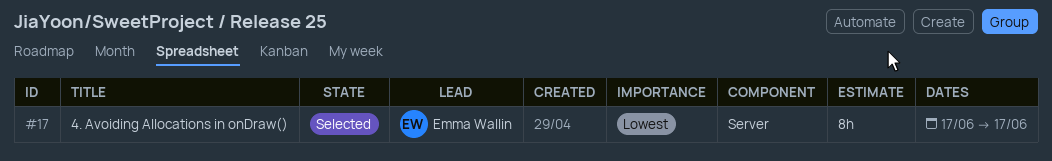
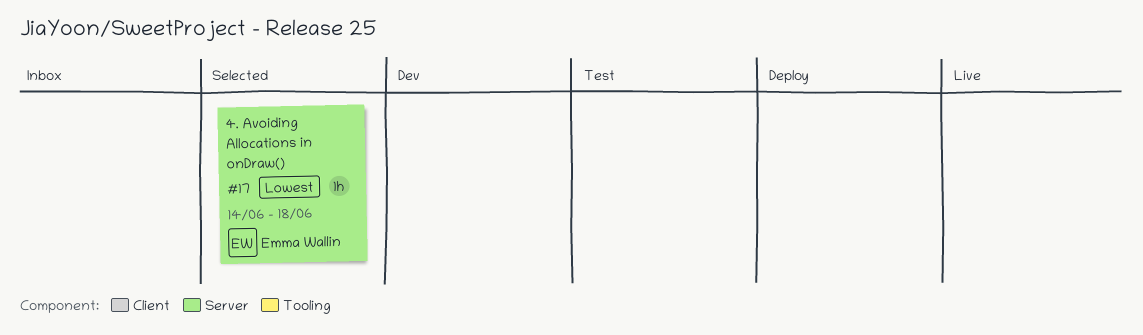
#17, estimate: 8h -> 1h
#17, start: Jun 17 -> Jun 14
#17, due: Jun 17 -> Jun 18

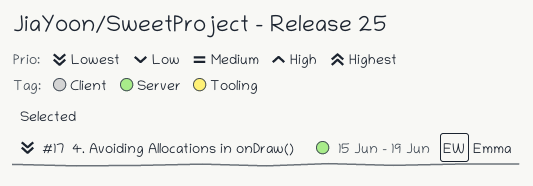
#17, start: Jun 14 -> Jun 15
#17, due: Jun 18 -> Jun 19

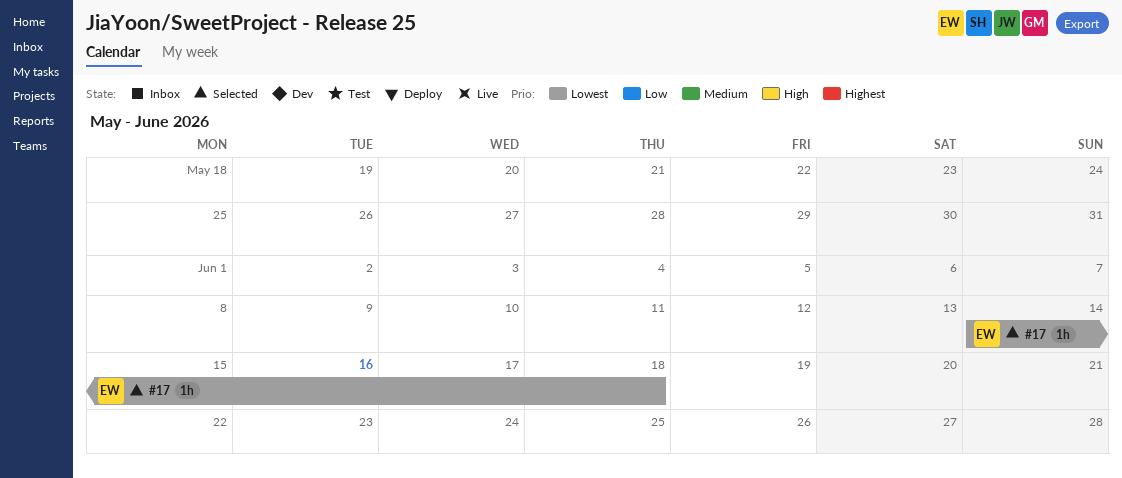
#17, start: Jun 15 -> Jun 14
#17, due: Jun 19 -> Jun 18

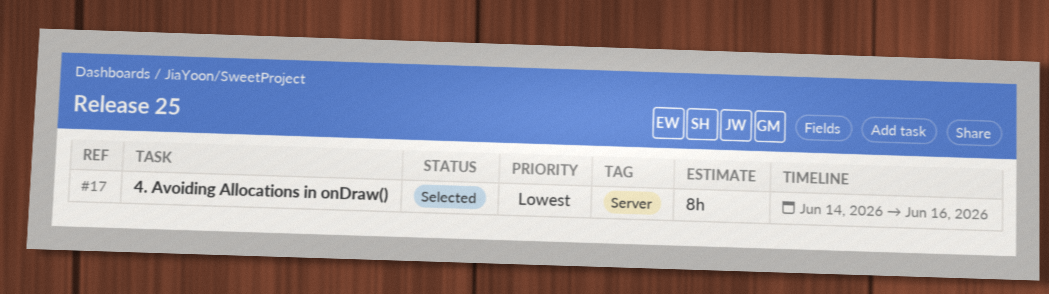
#17, estimate: 1h -> 8h
#17, due: Jun 18 -> Jun 16

